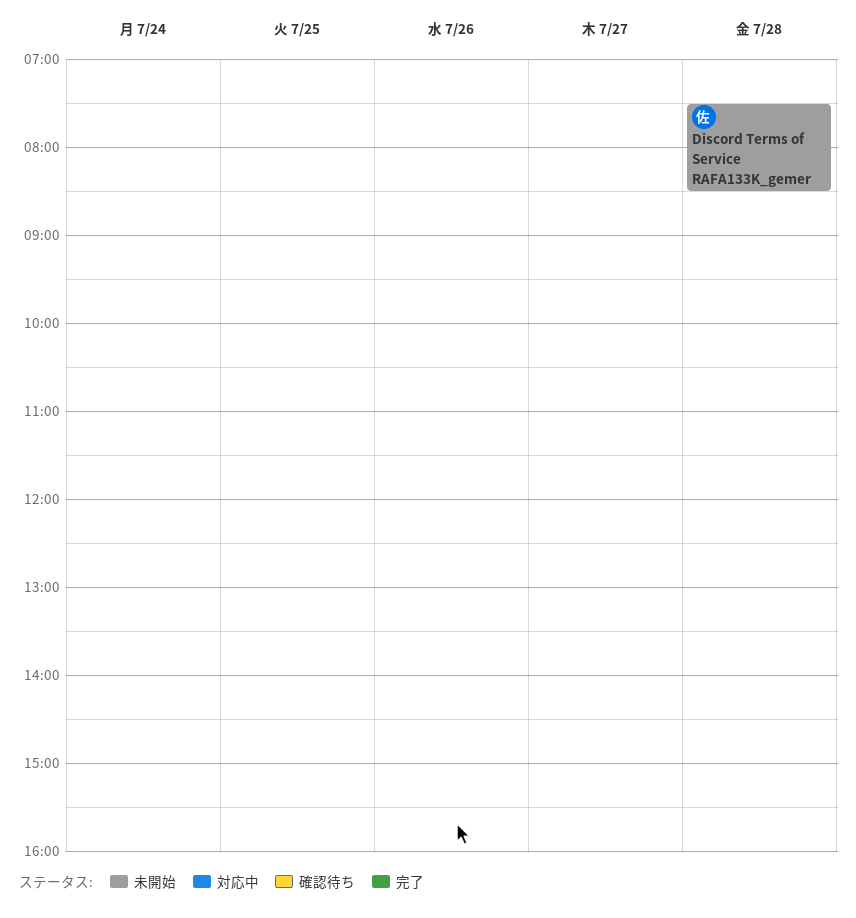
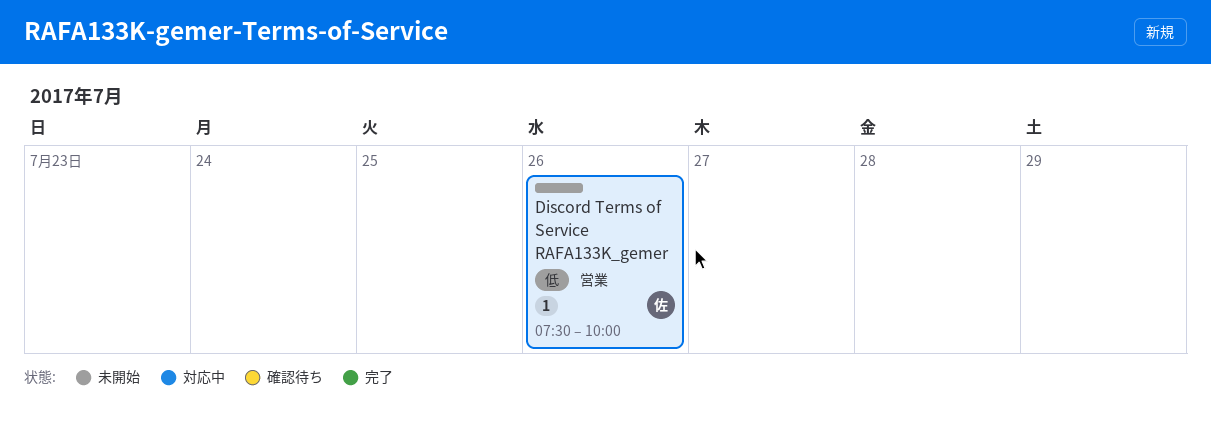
Discord Terms of Service RAFA133K_gemer, day: Jul 28 -> Jul 26
Discord Terms of Service RAFA133K_gemer, ends: 08:30 -> 10:00

